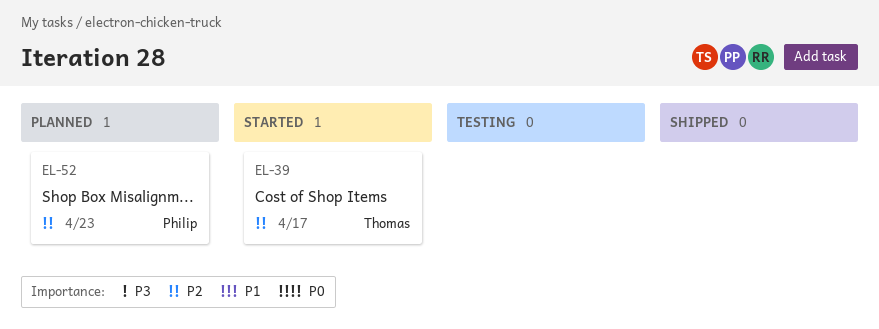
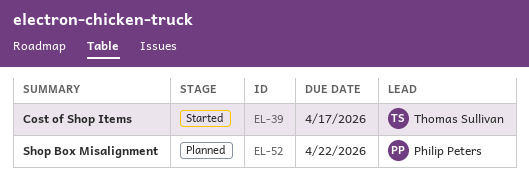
EL-52, due: Apr 23 -> Apr 22

